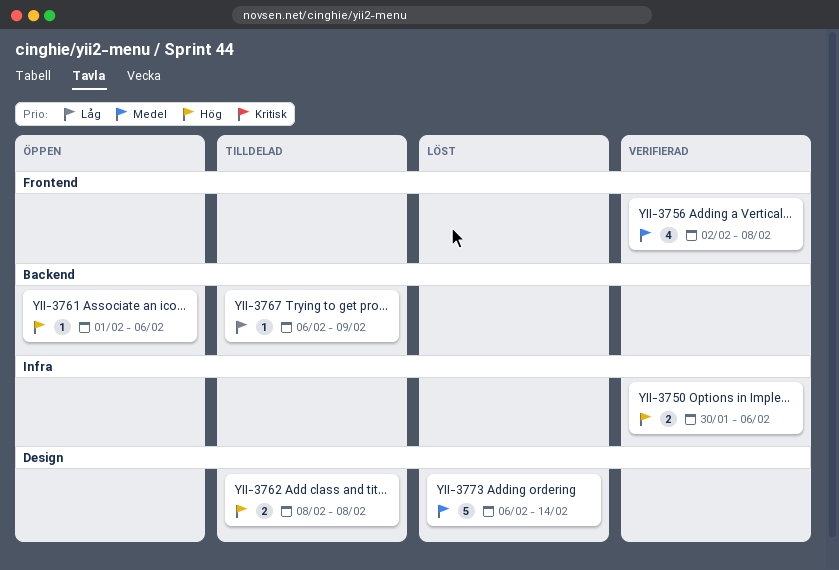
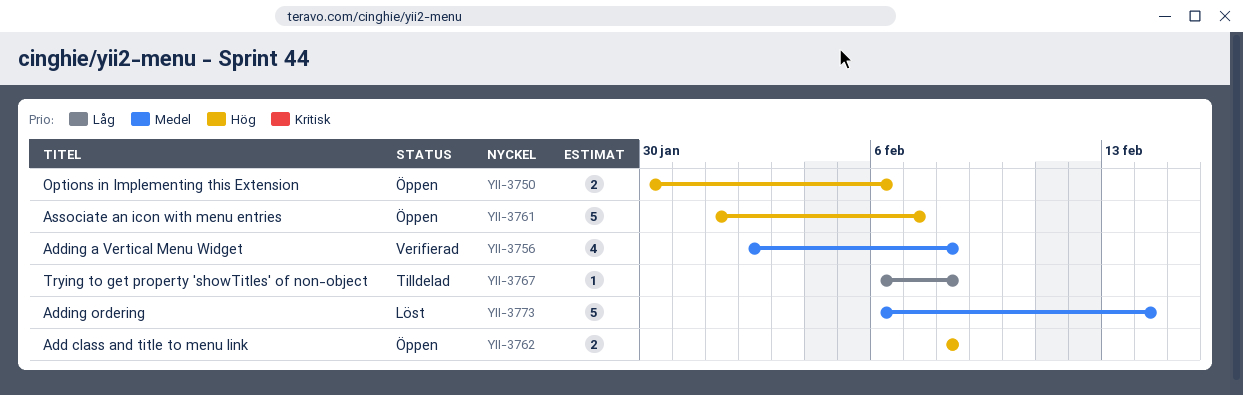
YII-3750, status: Verifierad -> Öppen
YII-3761, estimate: 1 -> 5
YII-3761, due: Feb 6 -> Feb 7
YII-3762, status: Tilldelad -> Öppen
YII-3767, due: Feb 9 -> Feb 8

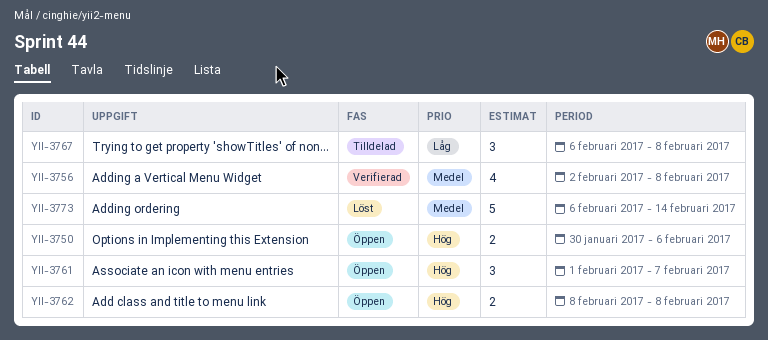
YII-3761, estimate: 5 -> 3
YII-3767, estimate: 1 -> 3

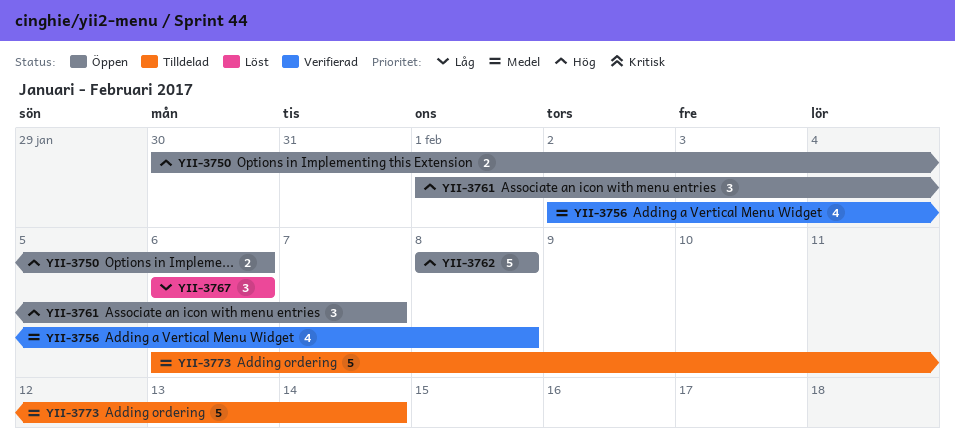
YII-3762, estimate: 2 -> 5
YII-3767, status: Tilldelad -> Löst
YII-3767, due: Feb 8 -> Feb 6
YII-3773, status: Löst -> Tilldelad

